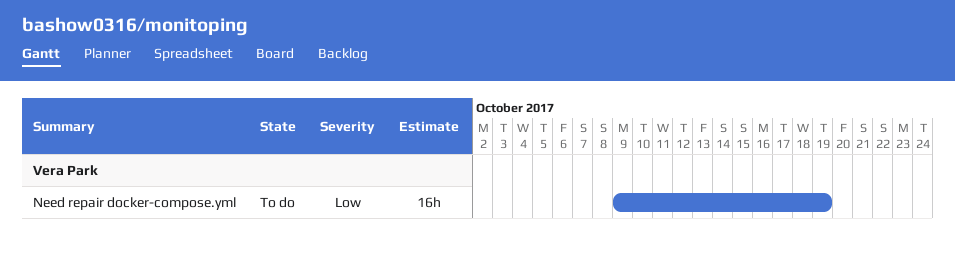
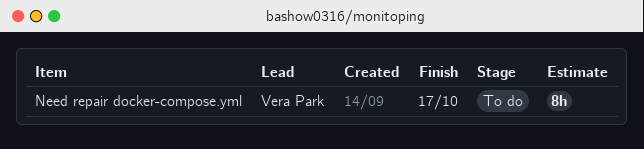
Need repair docker-compose.yml, estimate: 16h -> 8h
Need repair docker-compose.yml, due: Oct 19 -> Oct 17

